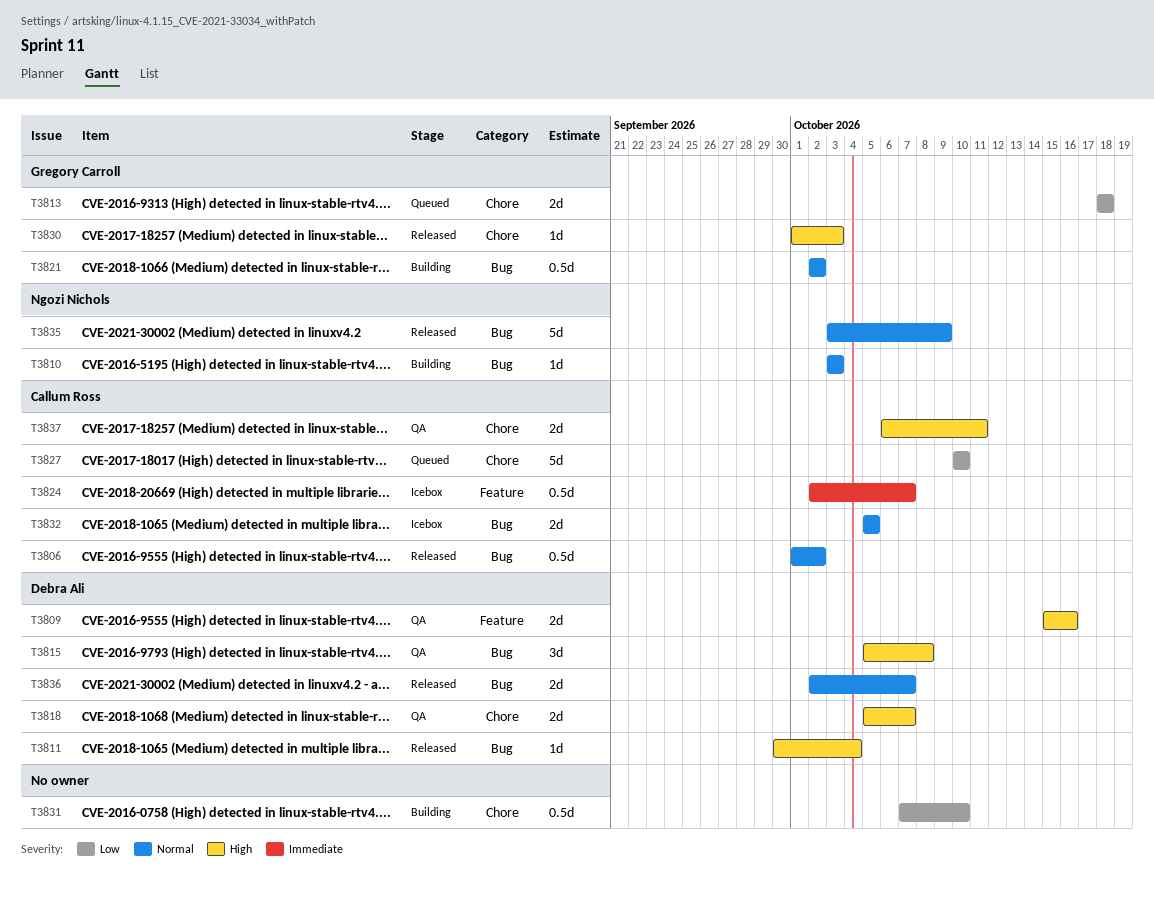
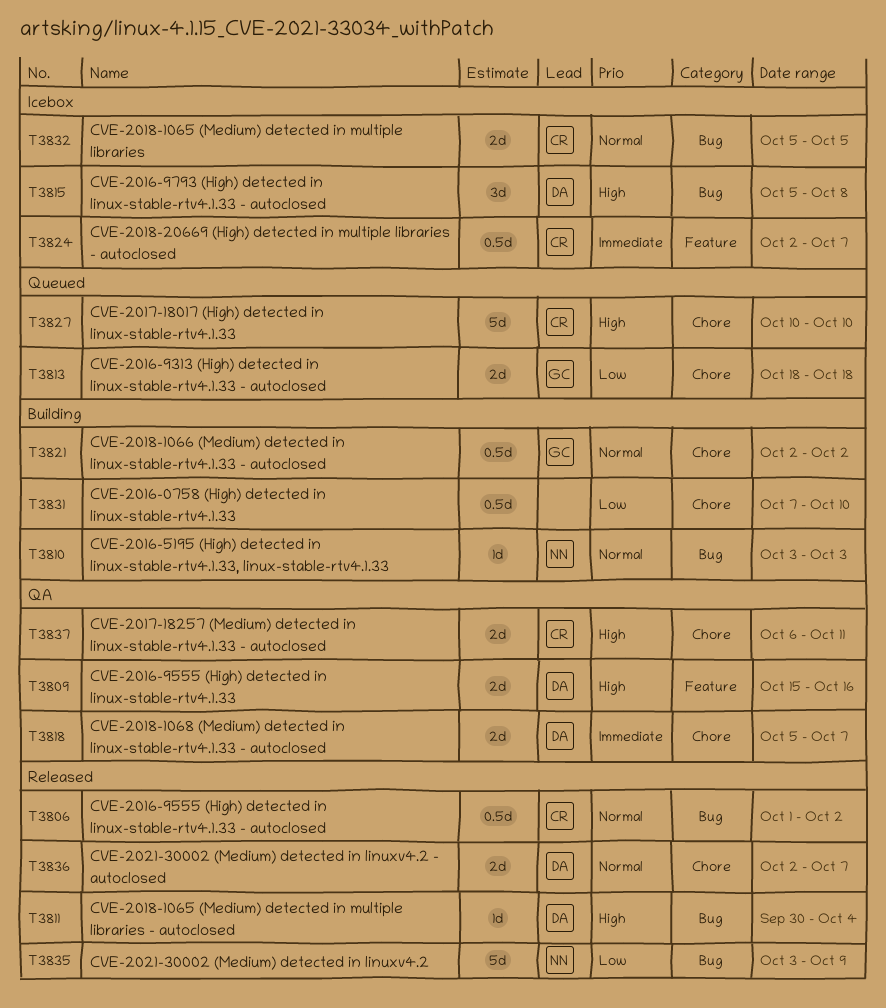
T3815, status: QA -> Icebox
T3818, priority: High -> Immediate
T3821, label: Bug -> Chore
T3827, priority: Low -> High
T3830: present -> none
T3835, priority: Normal -> Low
T3836, label: Bug -> Chore

